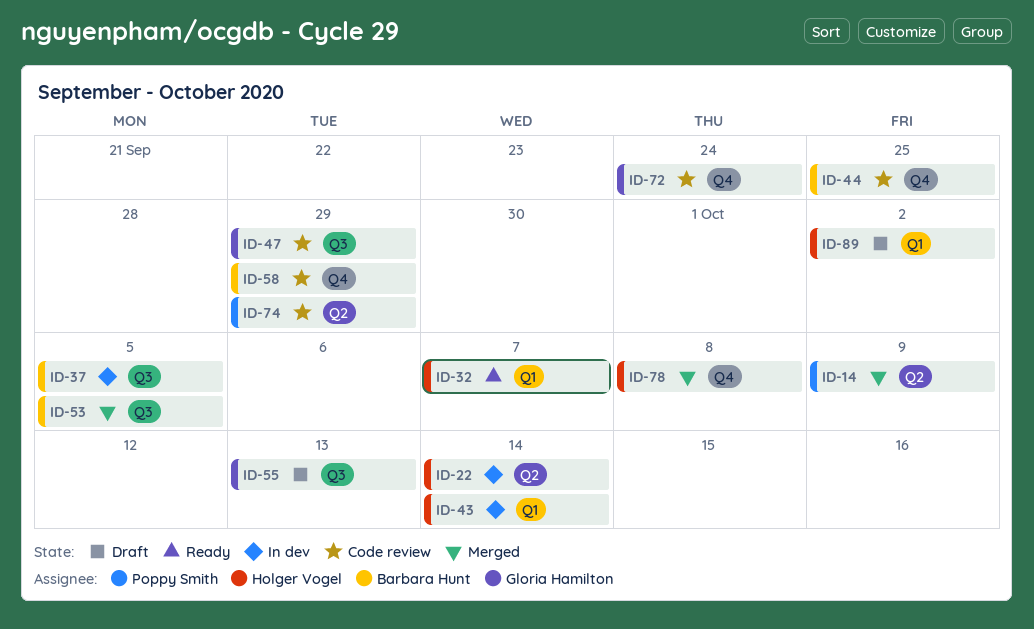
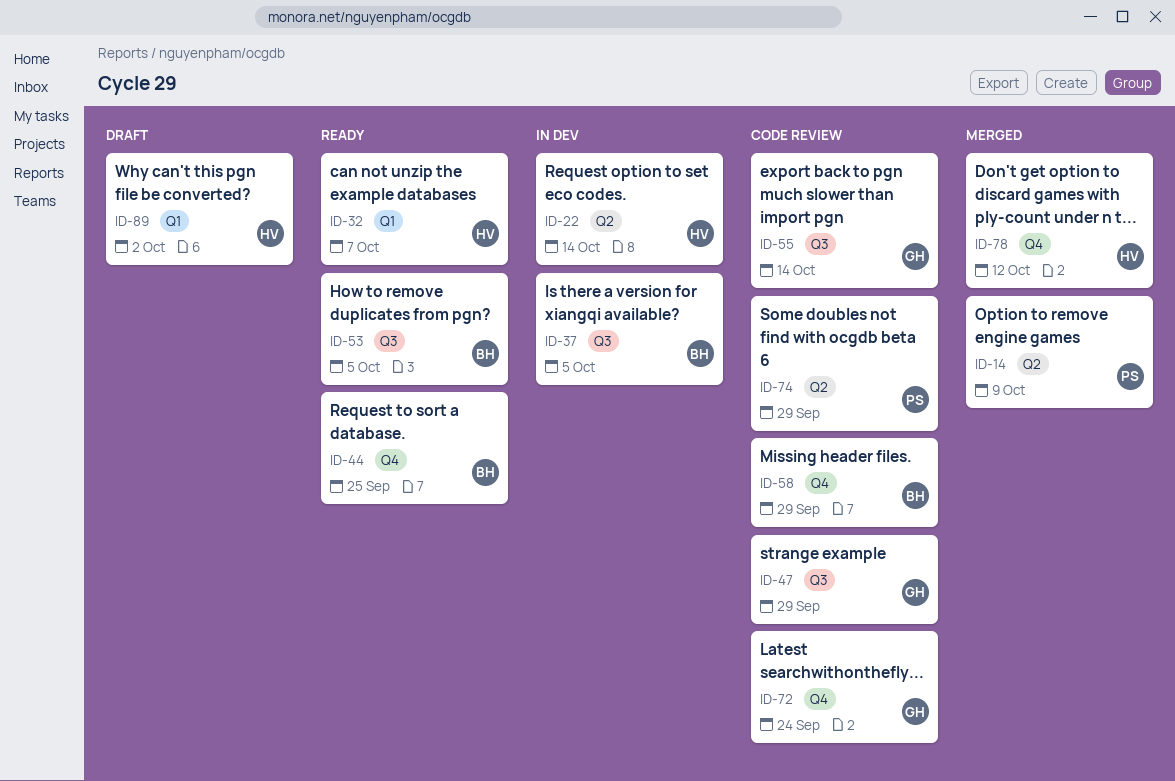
ID-43: present -> none
ID-44, status: Code review -> Ready
ID-53, status: Merged -> Ready
ID-55, status: Draft -> Code review
ID-55, due: Oct 13 -> Oct 14
ID-78, due: Oct 8 -> Oct 12

